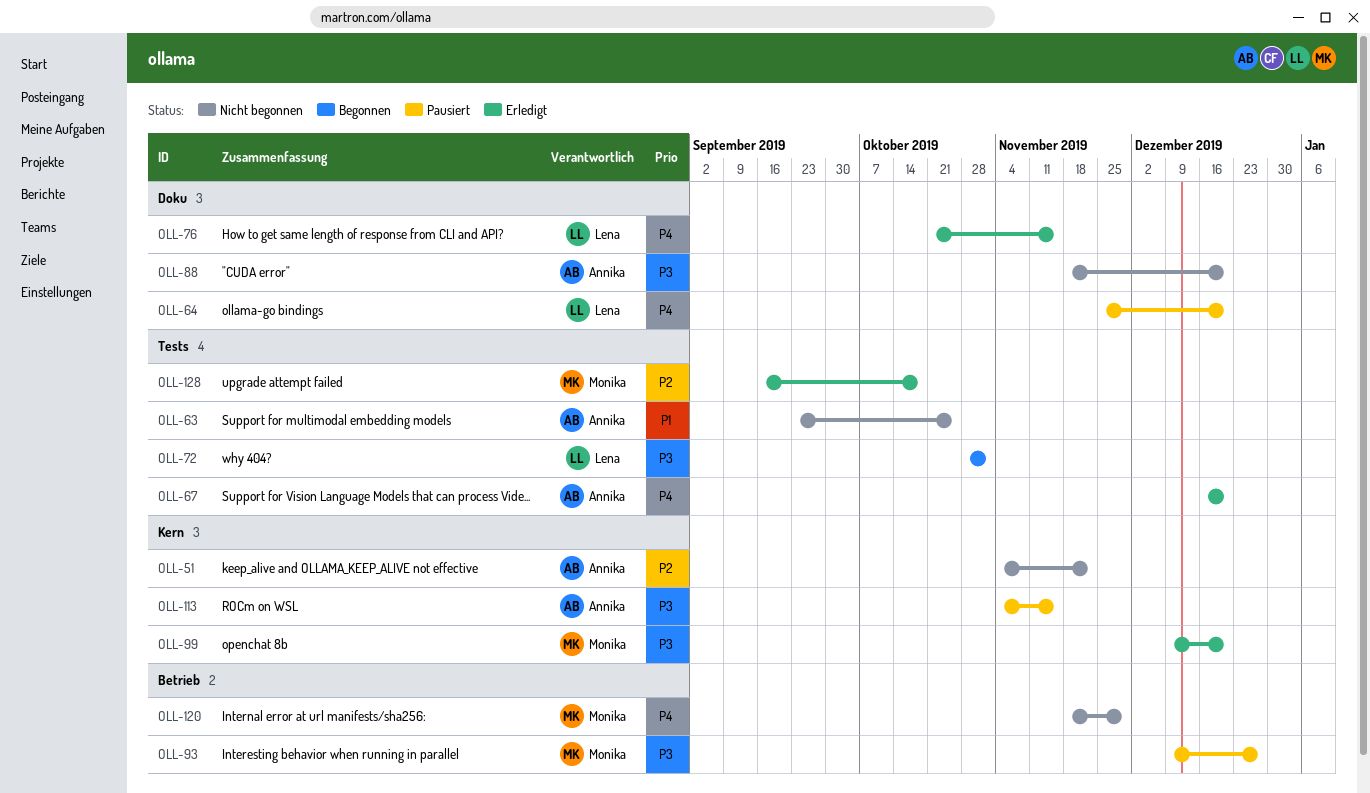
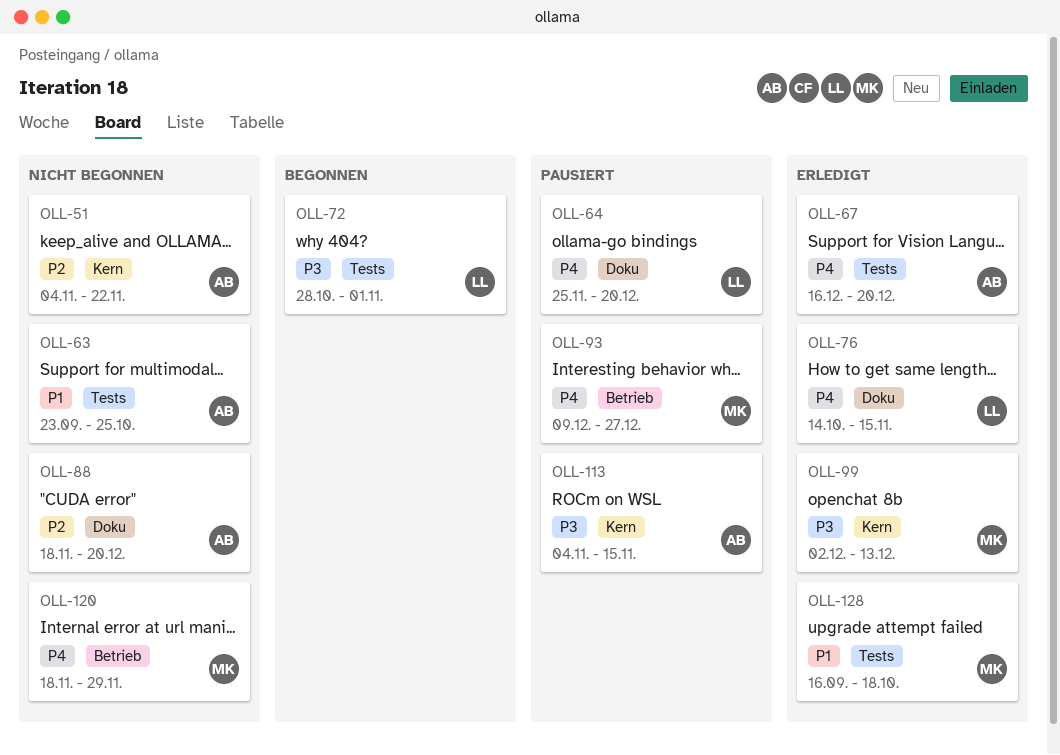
OLL-76, start: Oct 21 -> Oct 14
OLL-88, priority: P3 -> P2
OLL-93, priority: P3 -> P4
OLL-99, start: Dec 9 -> Dec 2
OLL-99, due: Dec 20 -> Dec 13
OLL-128, priority: P2 -> P1

